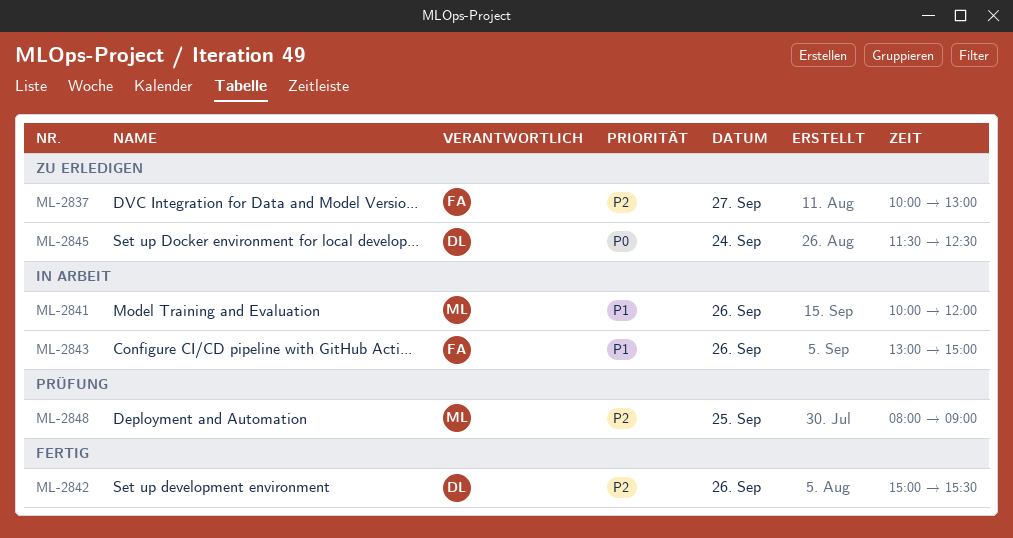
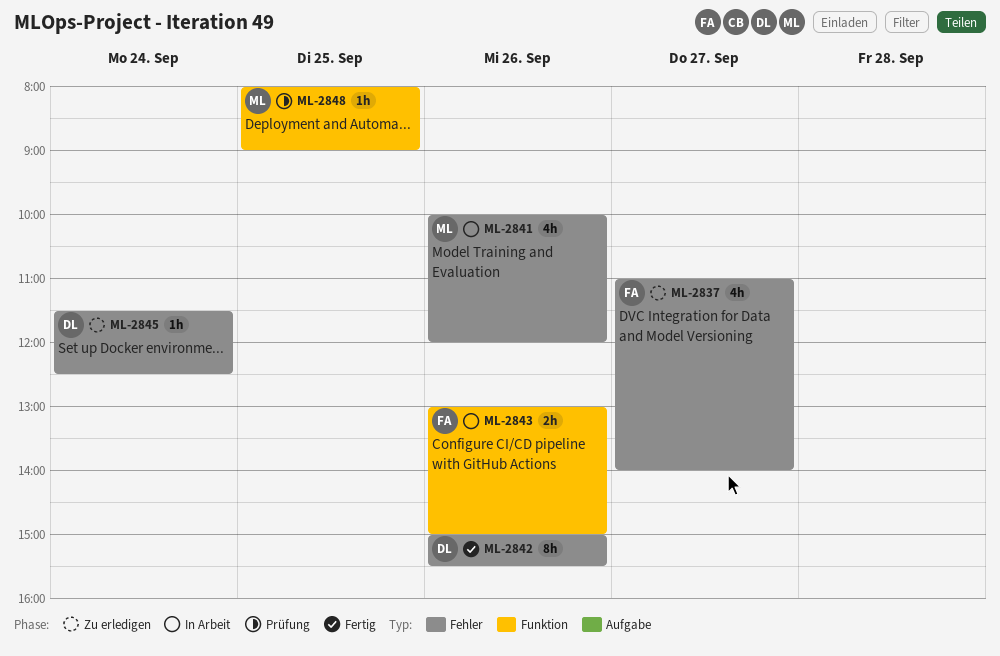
ML-2837, begins: 10:00 -> 11:00
ML-2837, ends: 13:00 -> 14:00

